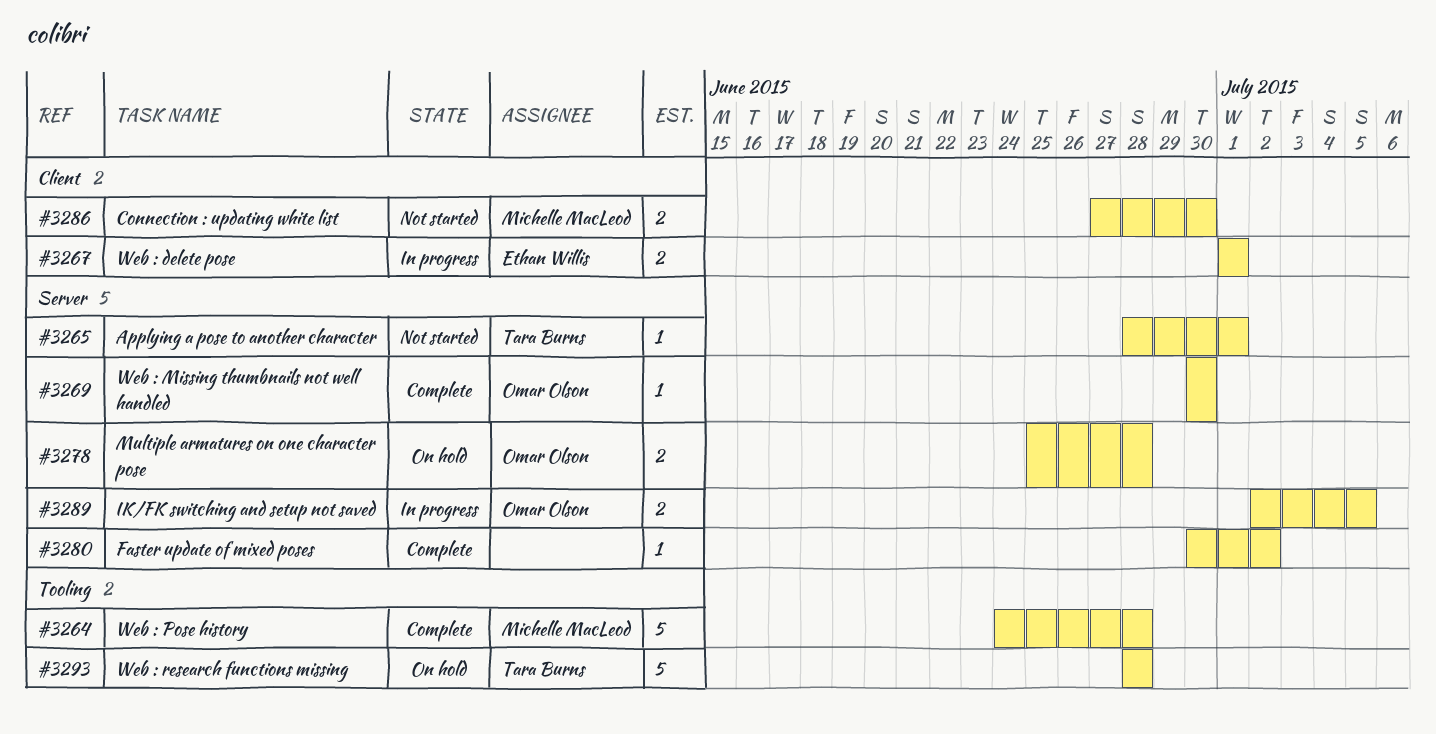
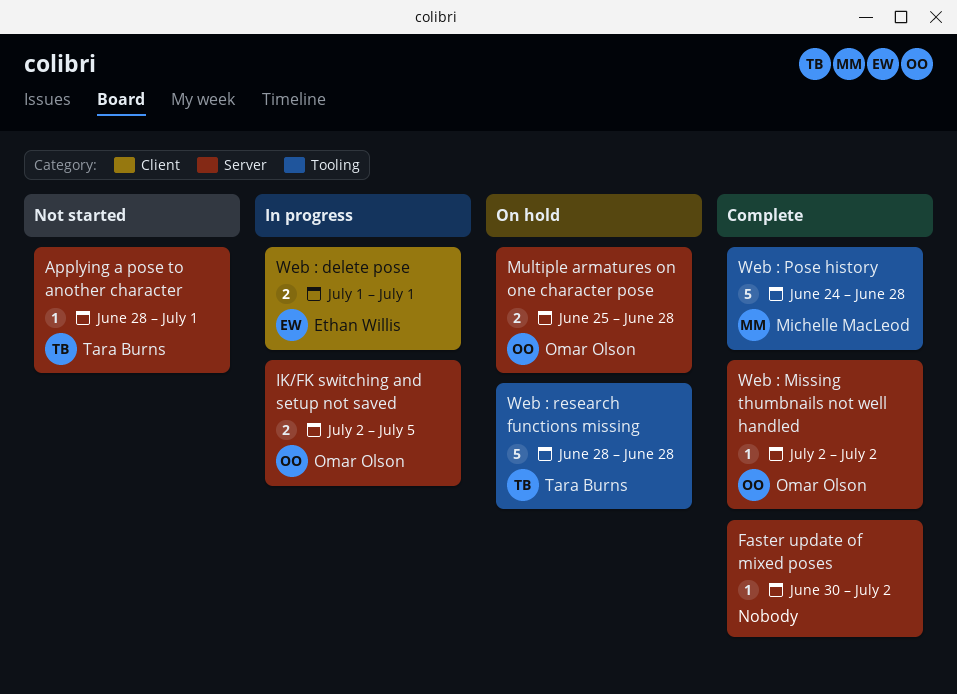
Connection : updating white list: present -> none
Web : Missing thumbnails not well handled, start: Jun 30 -> Jul 2
Web : Missing thumbnails not well handled, due: Jun 30 -> Jul 2

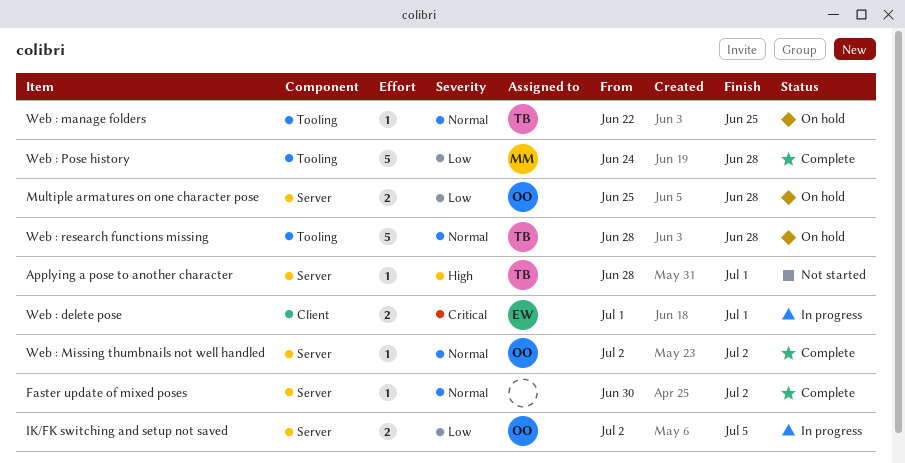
Web : manage folders: none -> present

